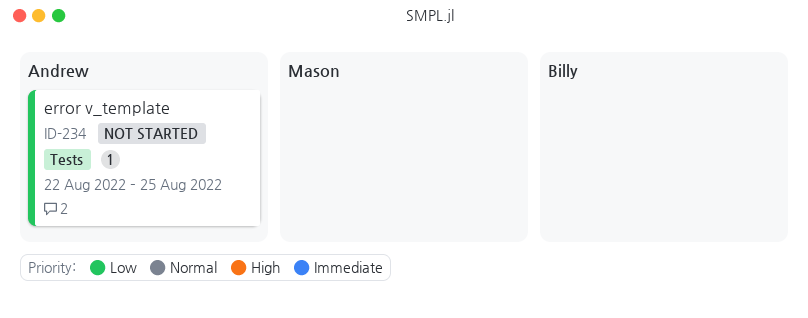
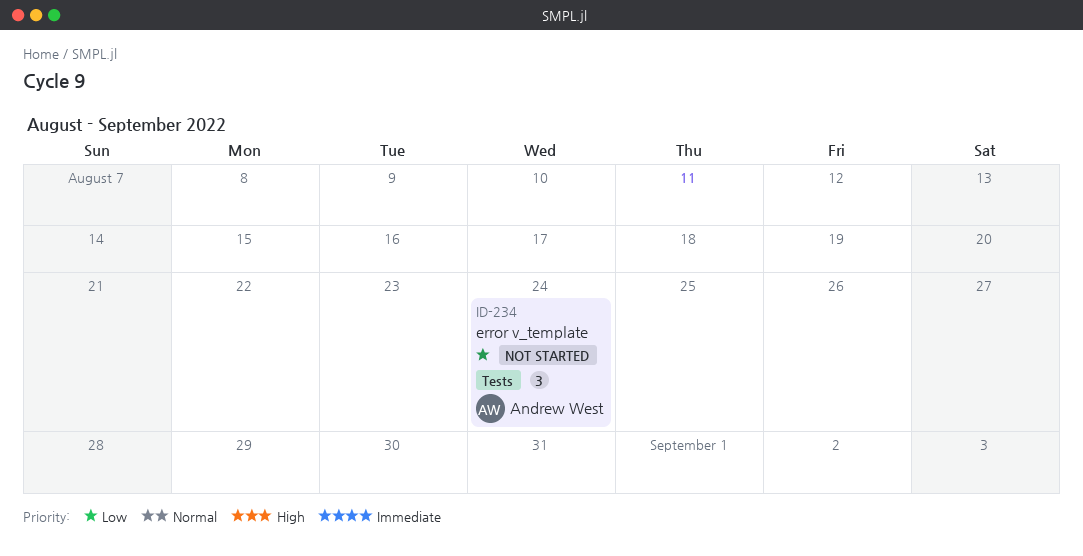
ID-234, estimate: 1 -> 3
ID-234, due: Aug 25 -> Aug 24

